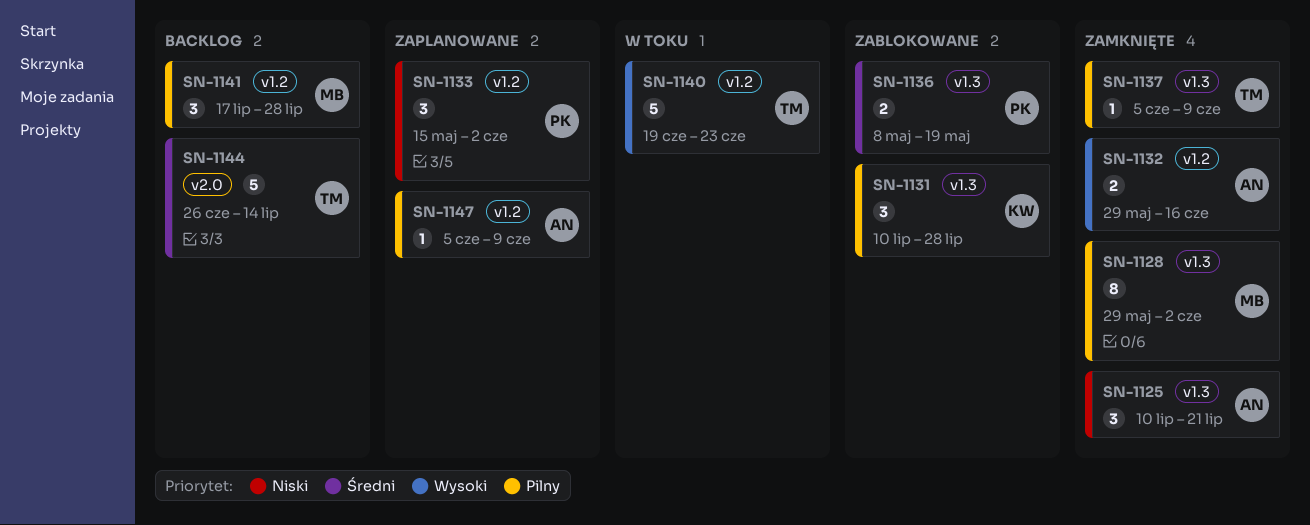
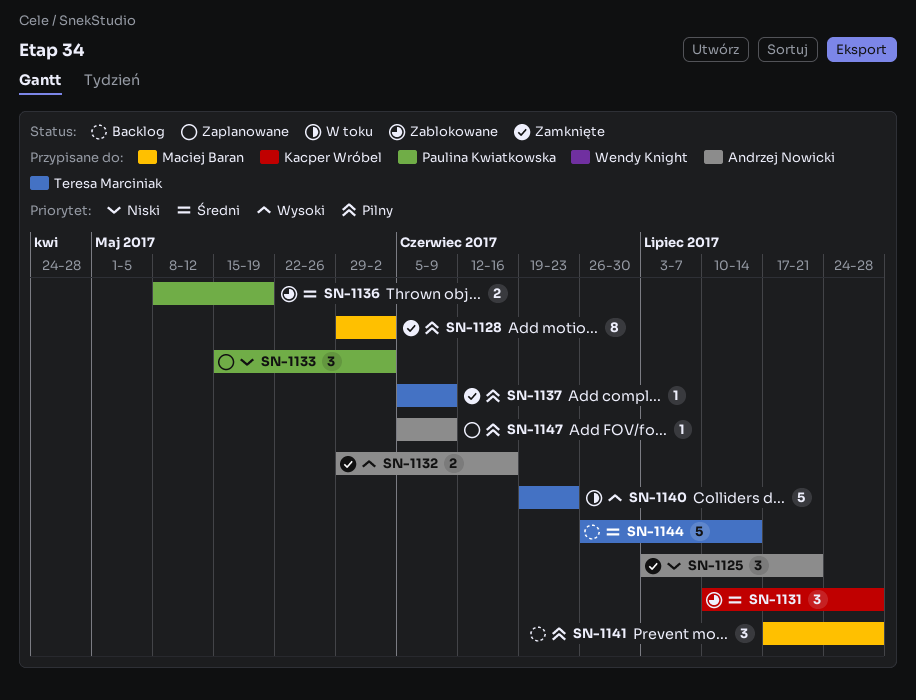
SN-1125, start: Jul 10 -> Jul 3
SN-1131, priority: Pilny -> Średni

